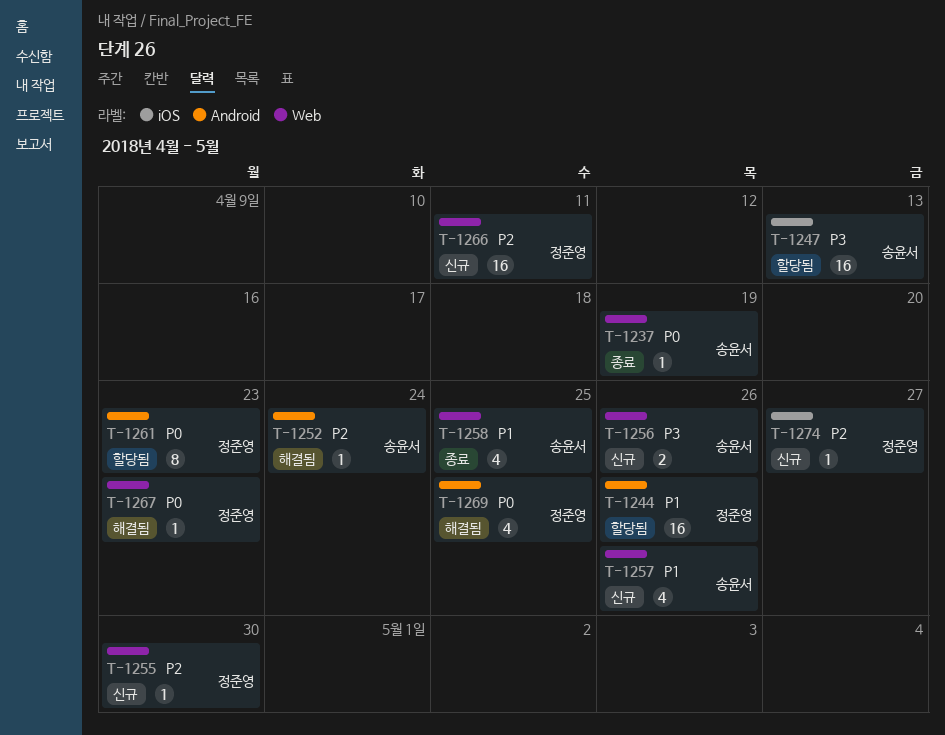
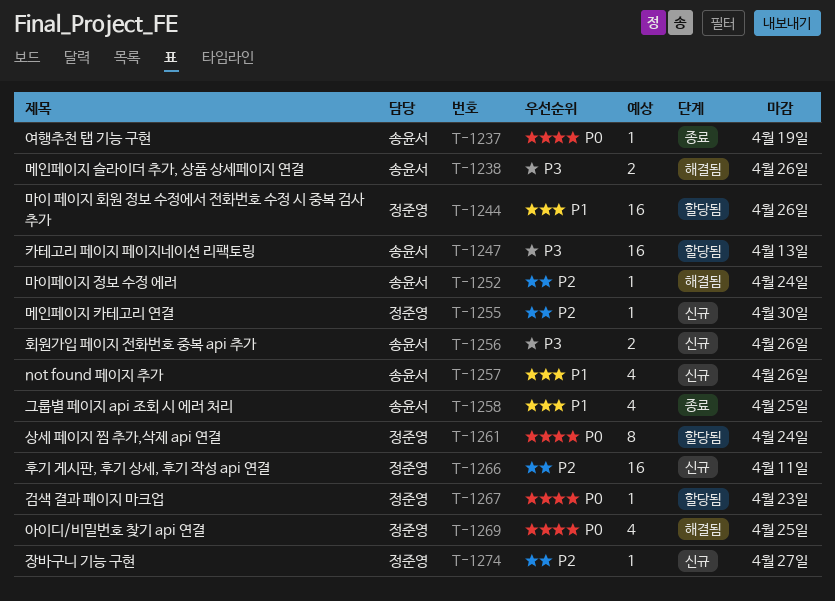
T-1238: none -> present
T-1261, due: Apr 23 -> Apr 24
T-1267, status: 해결됨 -> 할당됨

